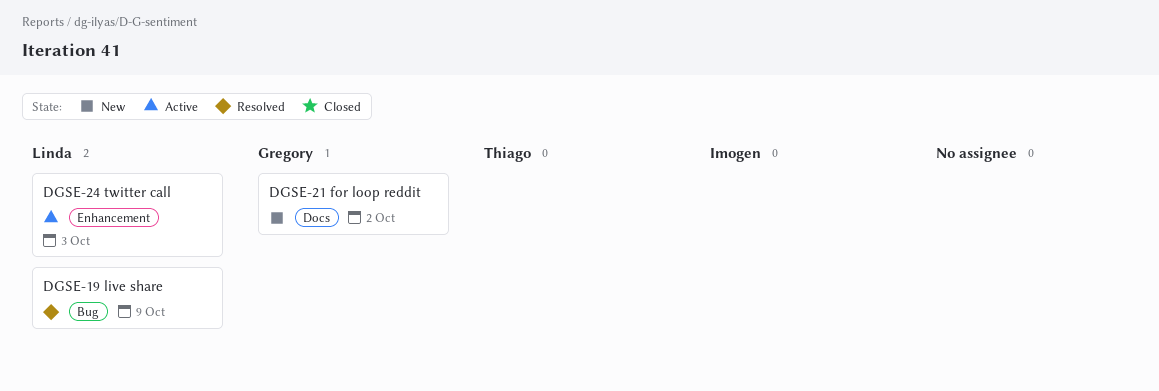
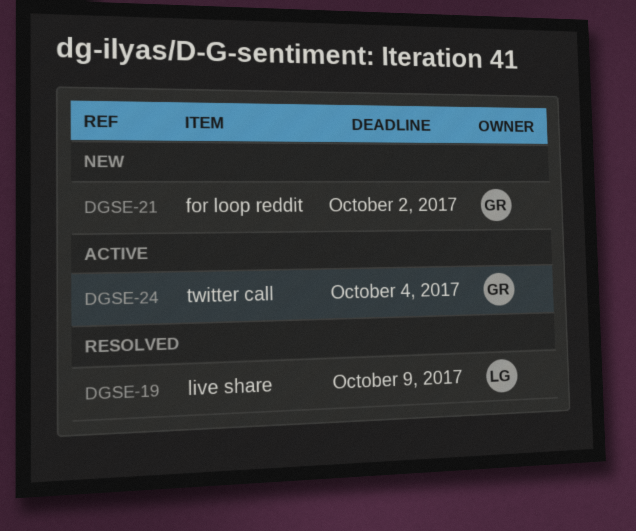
DGSE-24, owner: Linda -> Gregory
DGSE-24, due: Oct 3 -> Oct 4

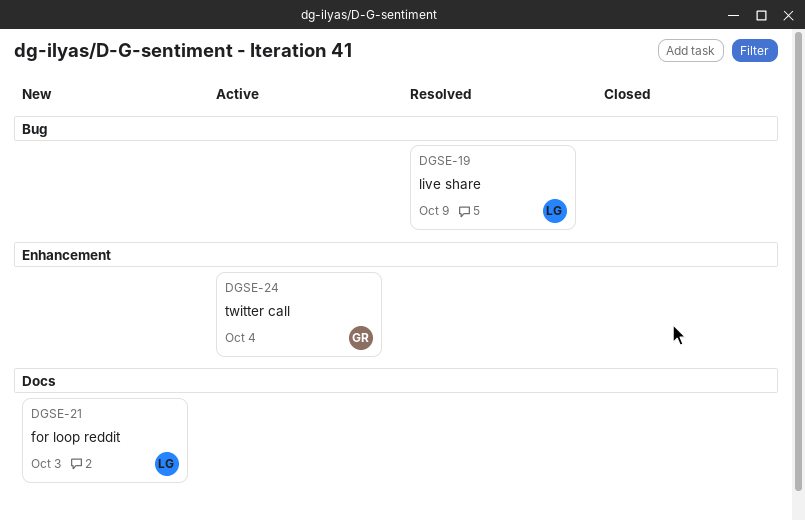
DGSE-21, owner: GR -> LG
DGSE-21, due: Oct 2 -> Oct 3

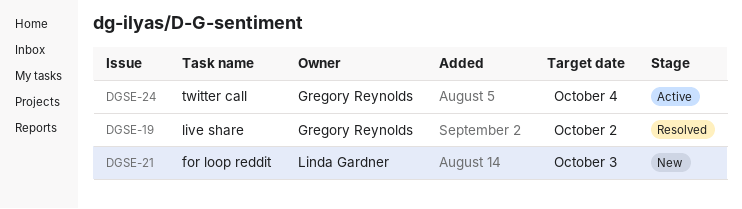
DGSE-19, owner: Linda Gardner -> Gregory Reynolds
DGSE-19, due: Oct 9 -> Oct 2

